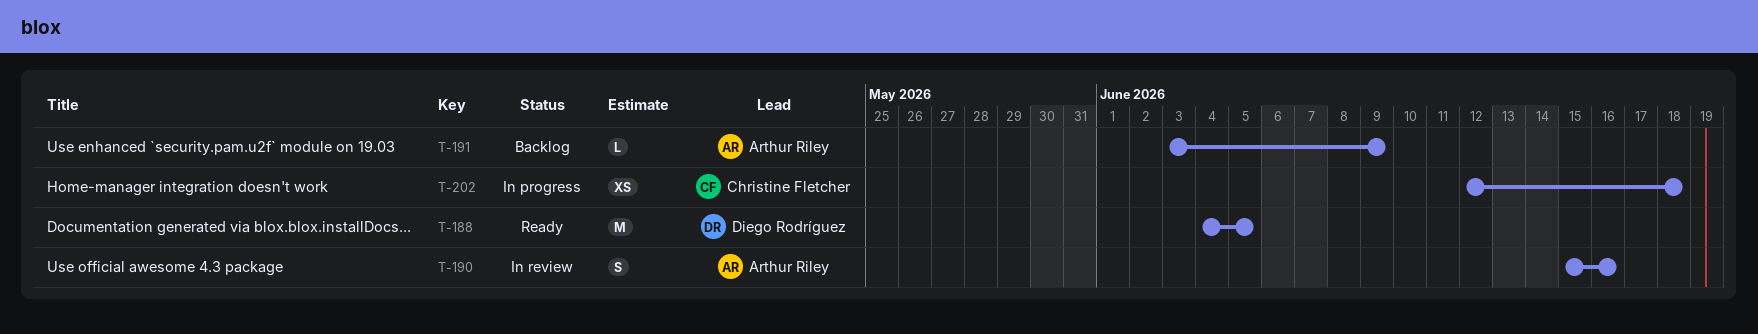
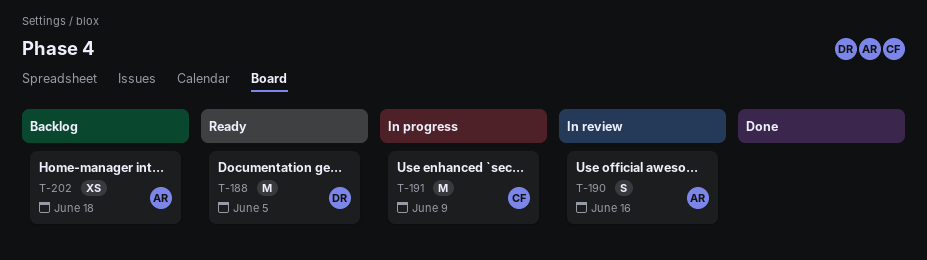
T-191, status: Backlog -> In progress
T-191, owner: Arthur Riley -> Christine Fletcher
T-191, estimate: L -> M
T-202, status: In progress -> Backlog
T-202, owner: Christine Fletcher -> Arthur Riley

